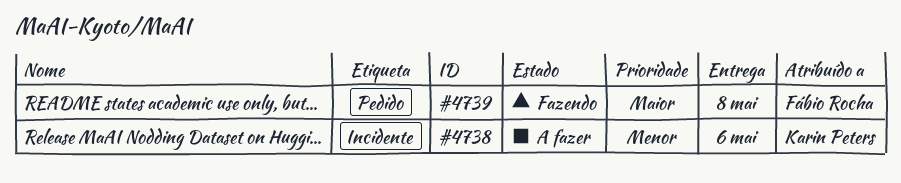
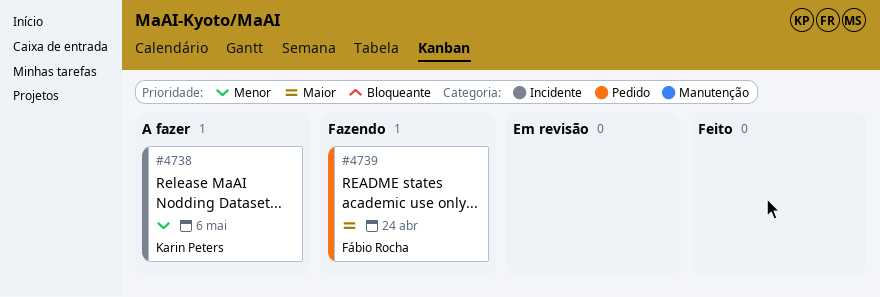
#4739, due: May 8 -> Apr 24

